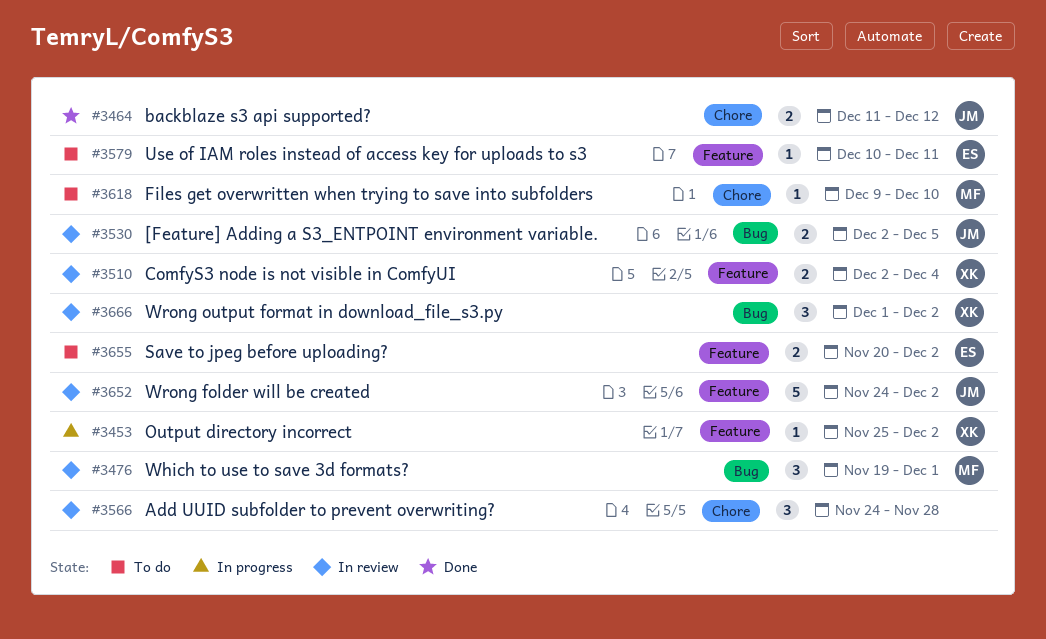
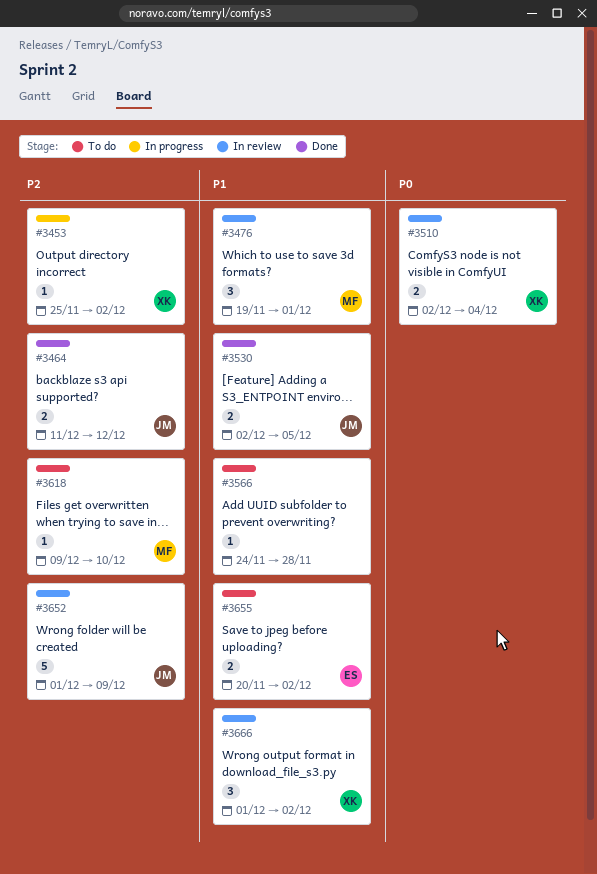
#3530, status: In review -> Done
#3566, status: In review -> To do
#3566, estimate: 3 -> 1
#3579: present -> none
#3652, start: Nov 24 -> Dec 1
#3652, due: Dec 2 -> Dec 9

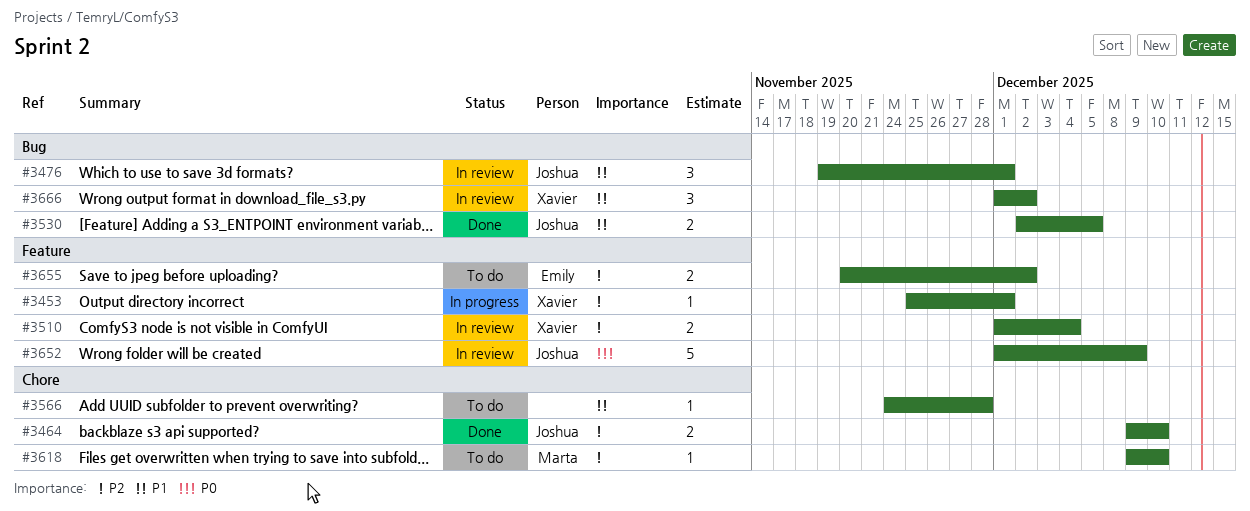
#3453, due: Dec 2 -> Dec 1
#3464, start: Dec 11 -> Dec 9
#3464, due: Dec 12 -> Dec 10
#3476, owner: Marta -> Joshua
#3510, priority: P0 -> P2
#3510, start: Dec 2 -> Dec 1
#3652, priority: P2 -> P0
#3655, priority: P1 -> P2

